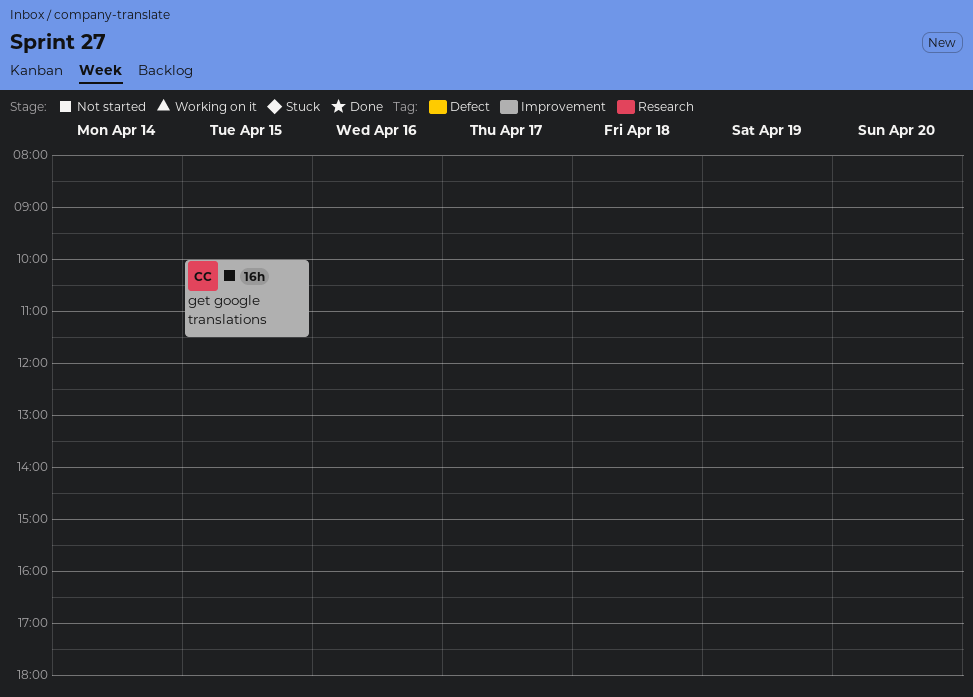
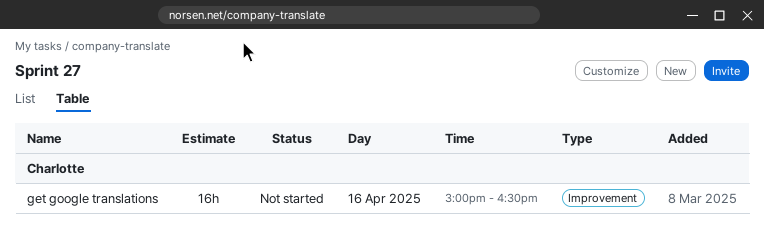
get google translations, day: Apr 15 -> Apr 16
get google translations, begins: 10:00 -> 15:00
get google translations, ends: 11:30 -> 16:30

